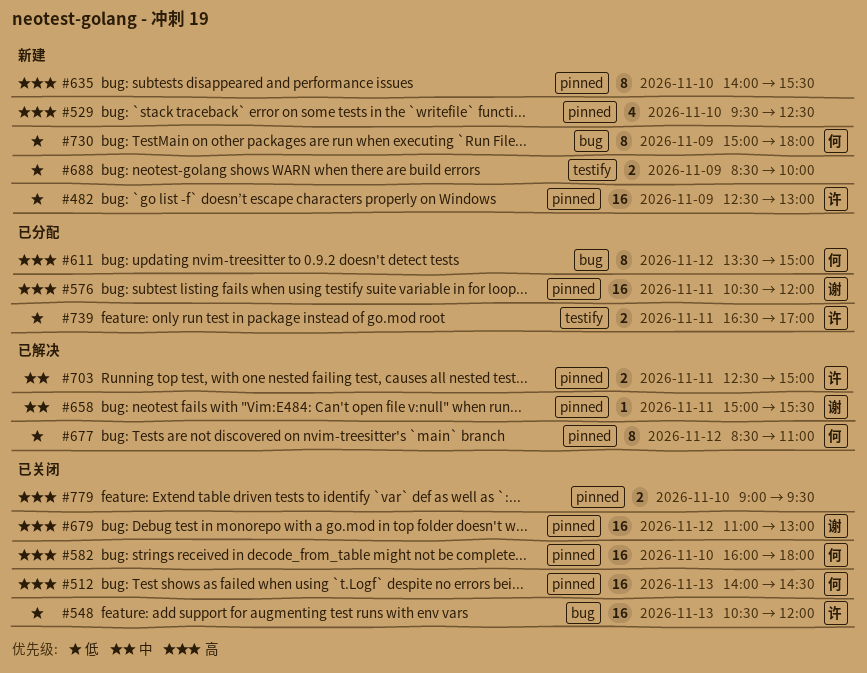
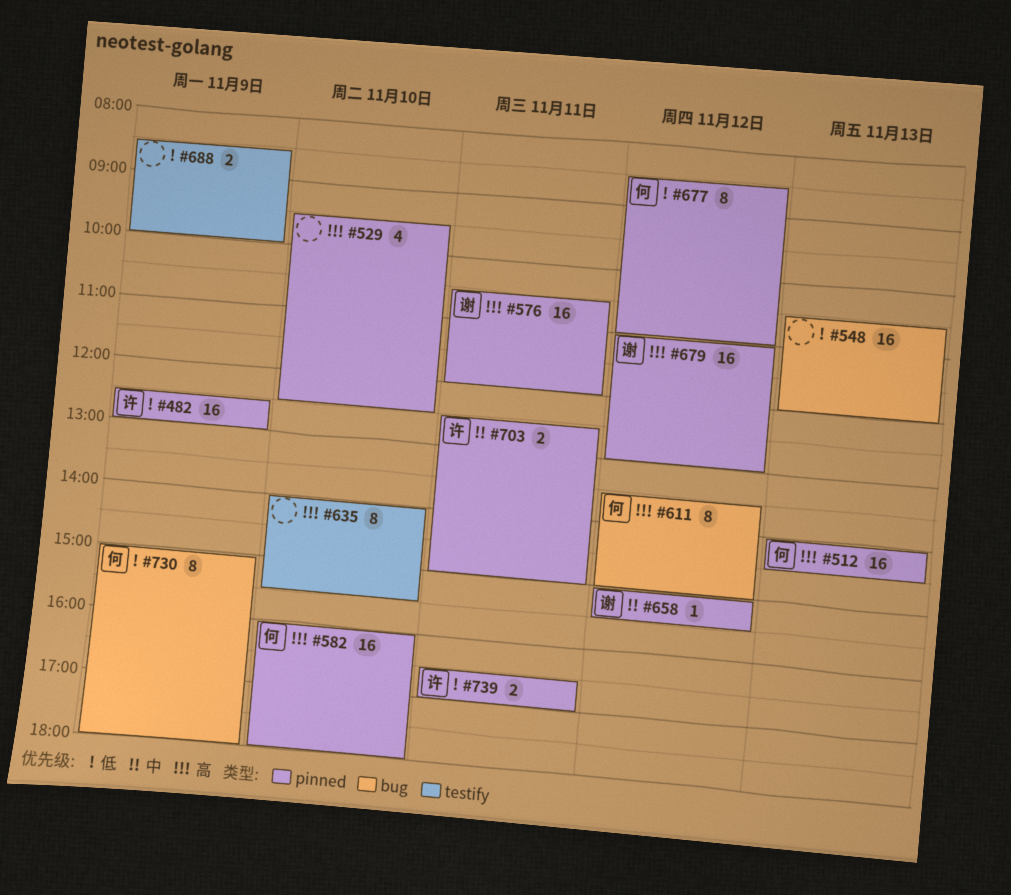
#548, owner: 许 -> none
#635, label: pinned -> testify
#658, day: Nov 11 -> Nov 12
#739, label: testify -> pinned
#779: present -> none

